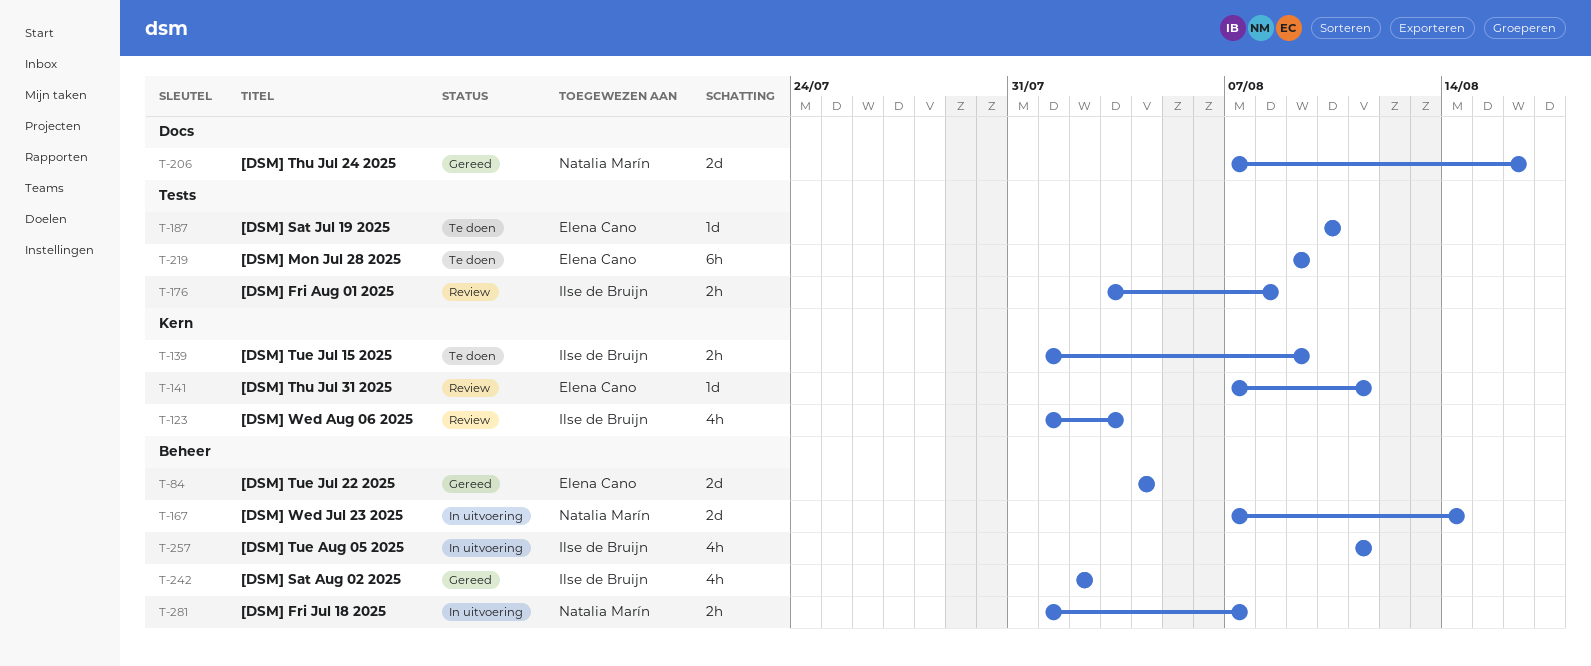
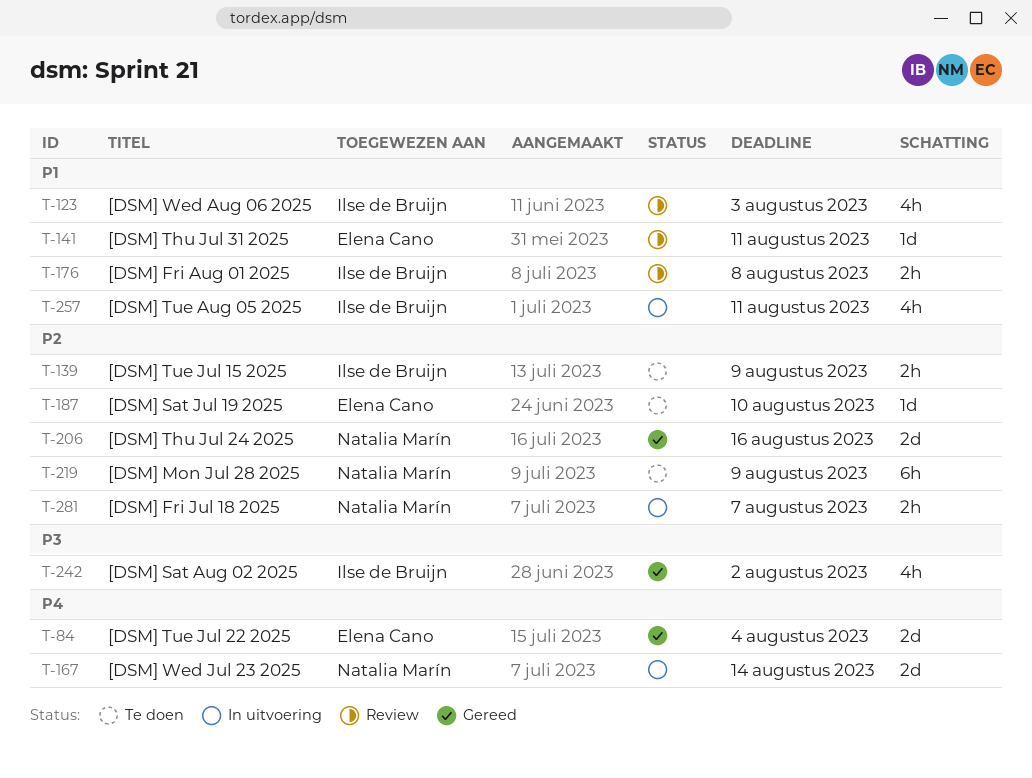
T-219, owner: Elena Cano -> Natalia Marín

